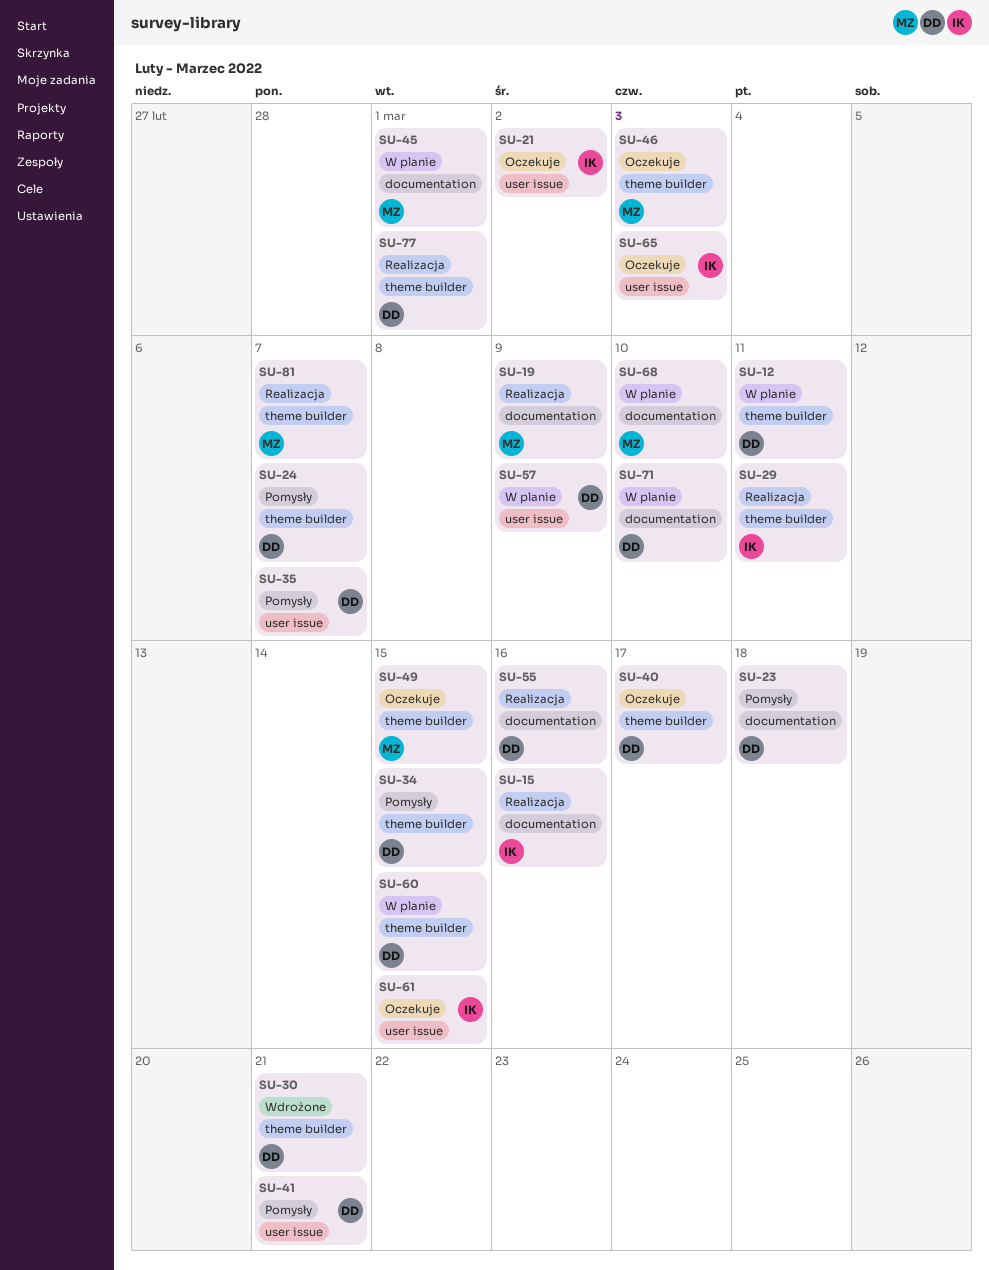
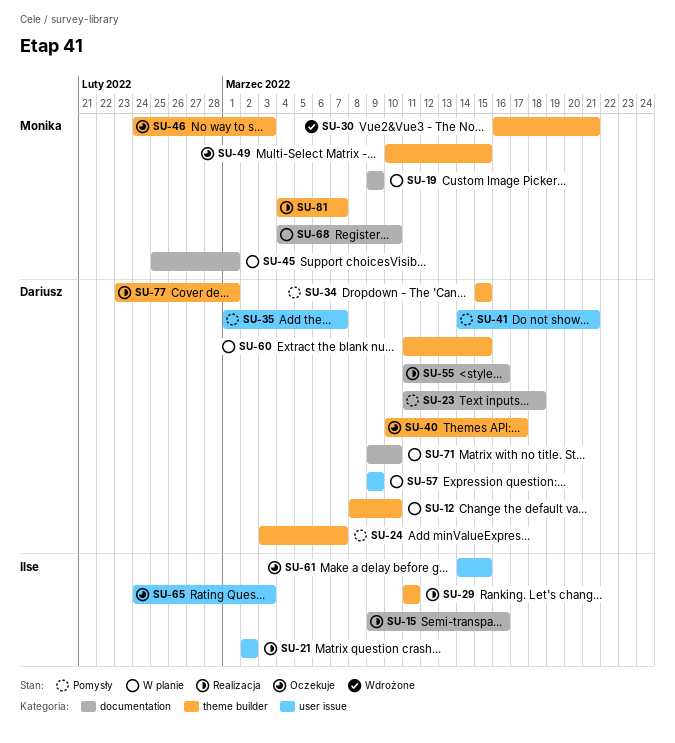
SU-12, due: Mar 11 -> Mar 10
SU-19, status: Realizacja -> W planie
SU-21, status: Oczekuje -> Realizacja
SU-30, owner: Dariusz -> Monika

